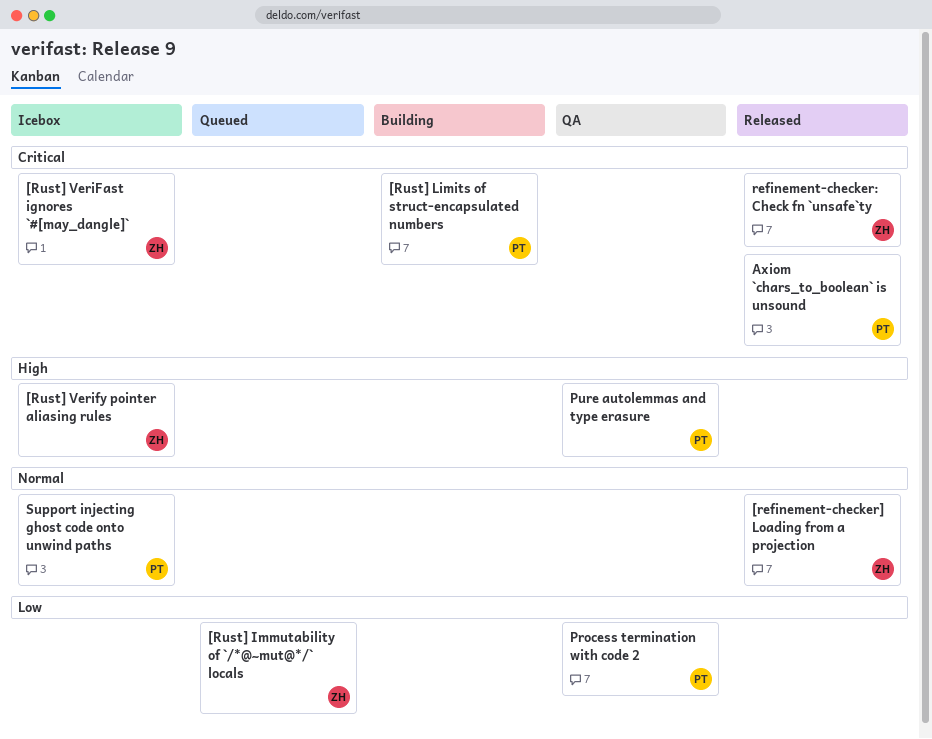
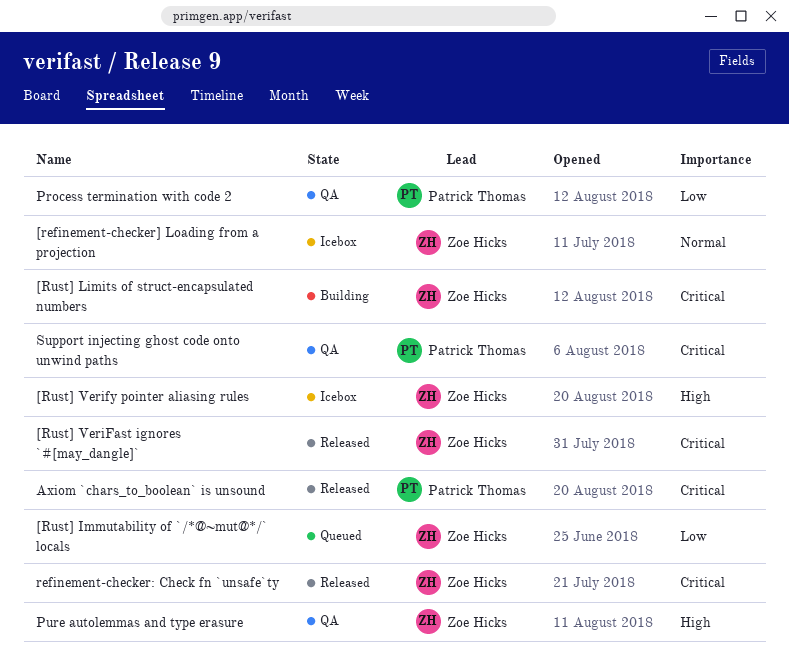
[refinement-checker] Loading from a projection, status: Released -> Icebox
[Rust] Limits of struct-encapsulated numbers, owner: Patrick Thomas -> Zoe Hicks
[Rust] VeriFast ignores `#[may_dangle]`, status: Icebox -> Released
Pure autolemmas and type erasure, owner: Patrick Thomas -> Zoe Hicks
Support injecting ghost code onto unwind paths, status: Icebox -> QA
Support injecting ghost code onto unwind paths, priority: Normal -> Critical

